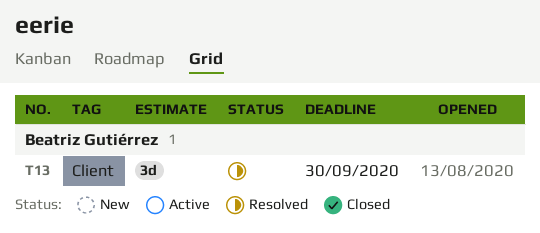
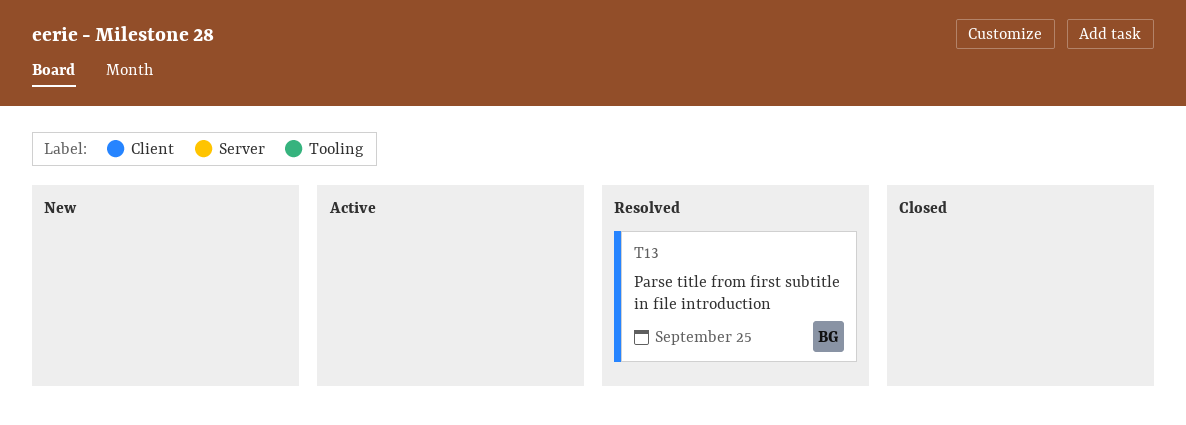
T13, due: Sep 30 -> Sep 25

